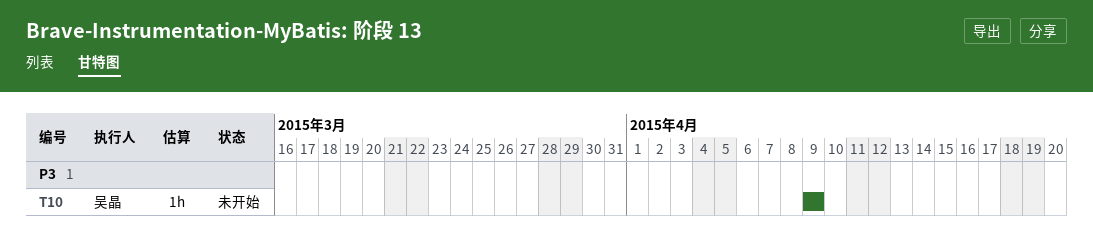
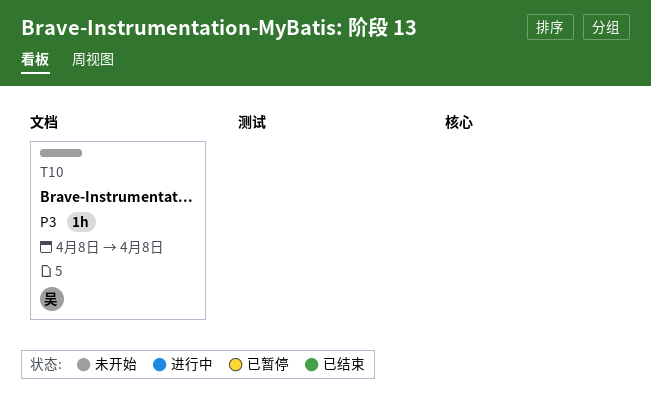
T10, start: Apr 9 -> Apr 8
T10, due: Apr 9 -> Apr 8

